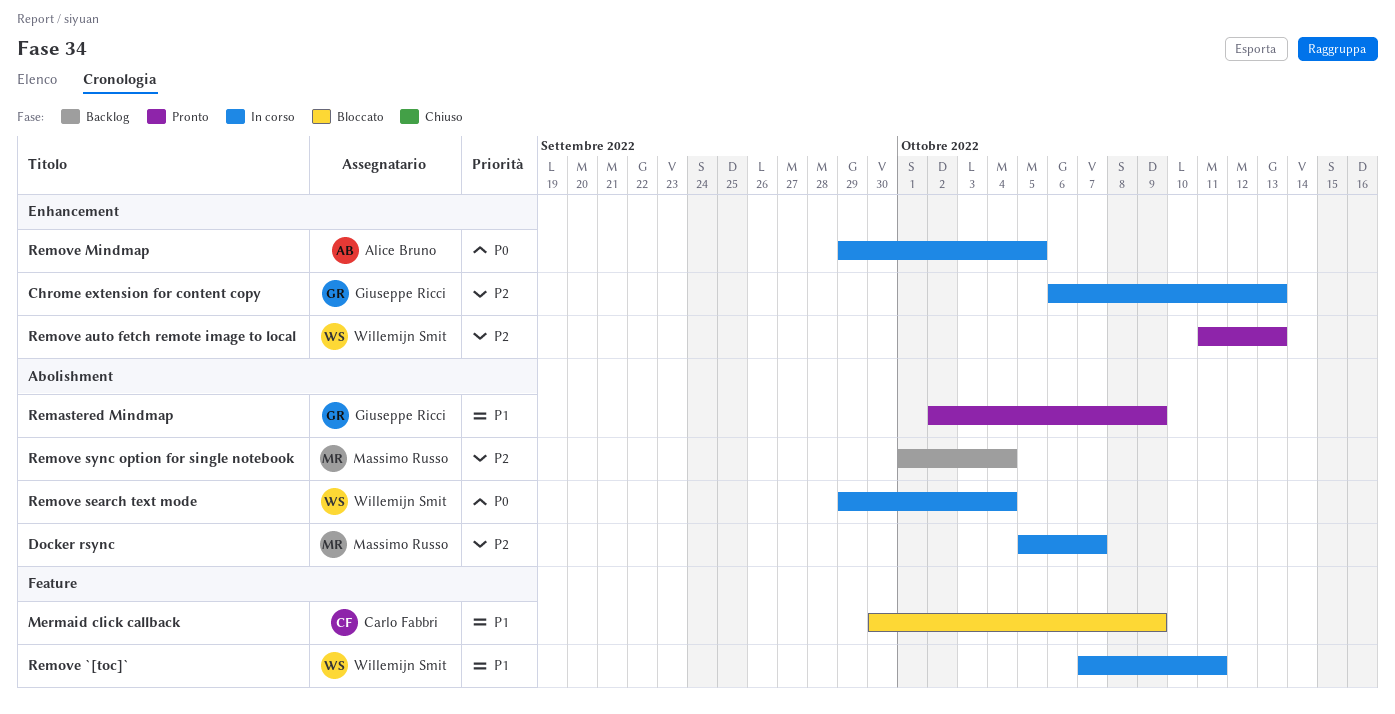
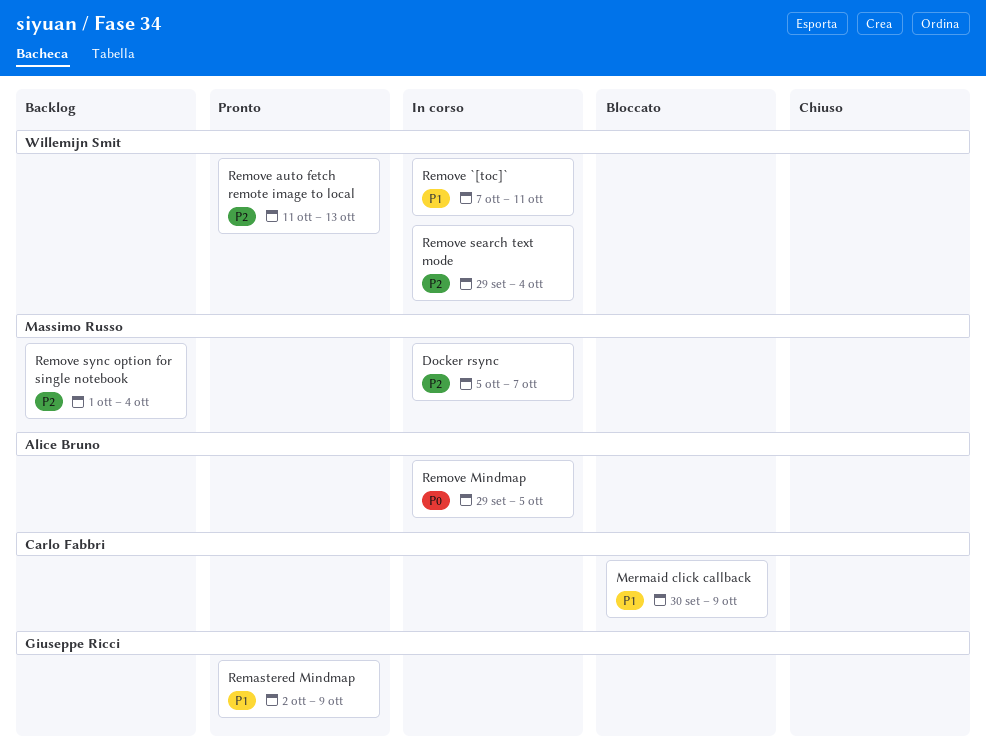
Chrome extension for content copy: present -> none
Remove search text mode, priority: P0 -> P2

